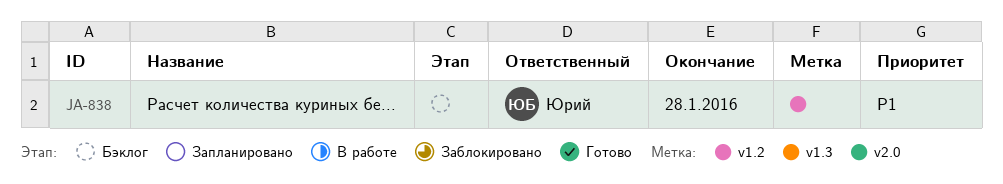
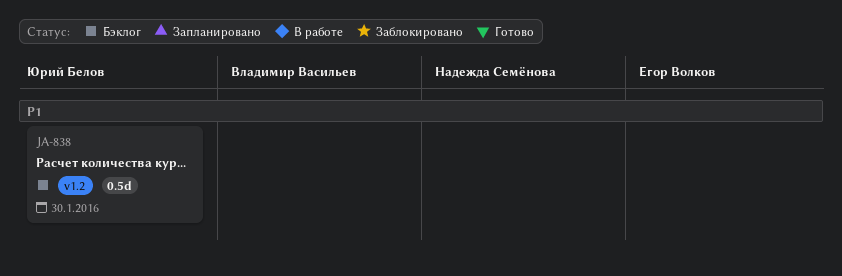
JA-838, due: Jan 28 -> Jan 30

